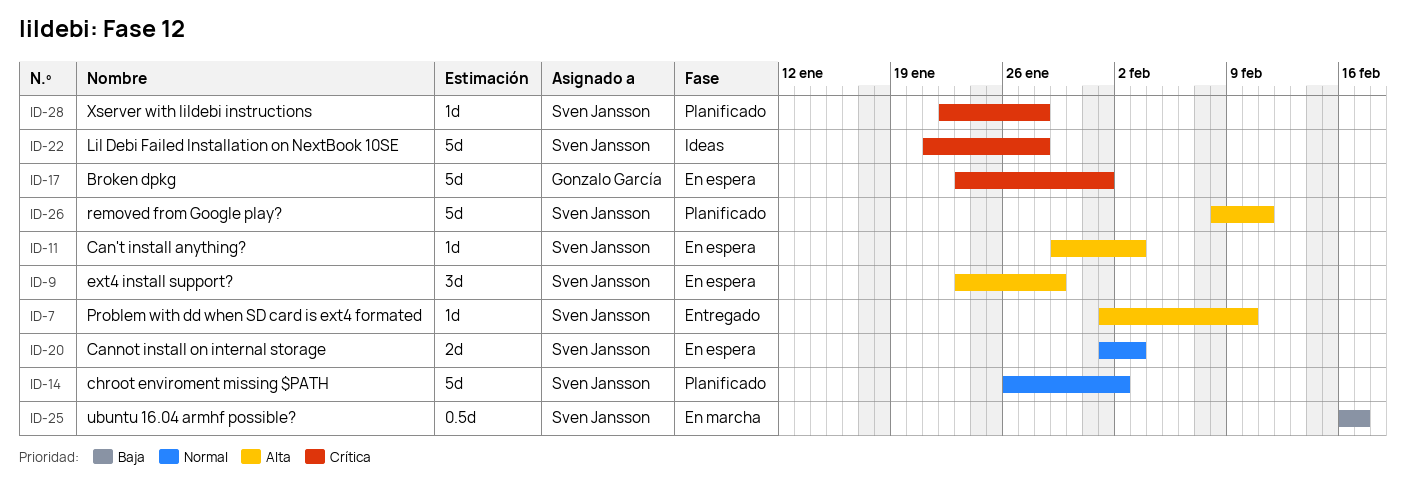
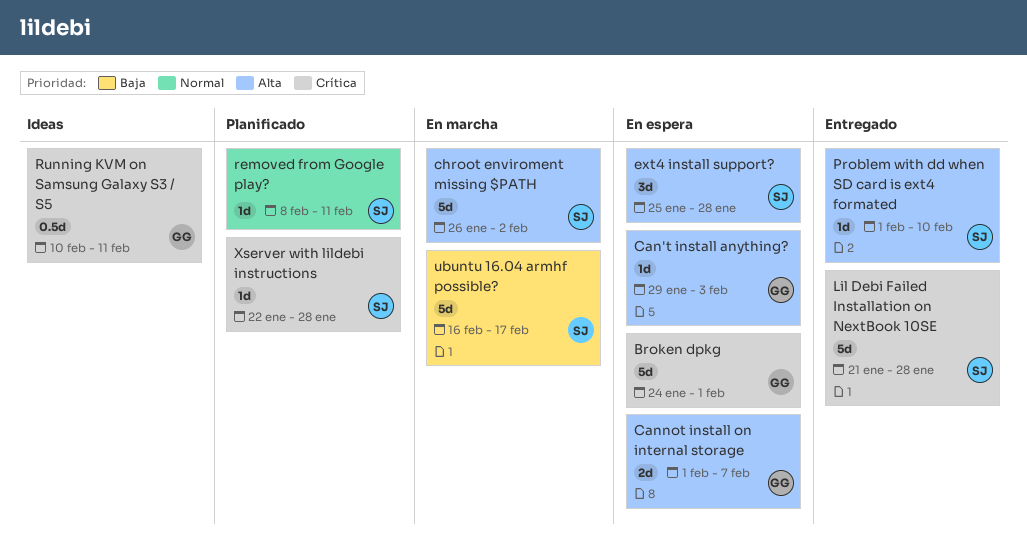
Broken dpkg, start: Jan 23 -> Jan 24
Can't install anything?, owner: Sven Jansson -> Gonzalo García
Cannot install on internal storage, owner: Sven Jansson -> Gonzalo García
Cannot install on internal storage, priority: Normal -> Alta
Cannot install on internal storage, due: Feb 3 -> Feb 7
chroot enviroment missing $PATH, status: Planificado -> En marcha
chroot enviroment missing $PATH, priority: Normal -> Alta
ext4 install support?, start: Jan 23 -> Jan 25
ext4 install support?, due: Jan 29 -> Jan 28
Lil Debi Failed Installation on NextBook 10SE, status: Ideas -> Entregado
removed from Google play?, priority: Alta -> Normal
removed from Google play?, estimate: 5d -> 1d
Running KVM on Samsung Galaxy S3 / S5: none -> present
ubuntu 16.04 armhf possible?, estimate: 0.5d -> 5d

